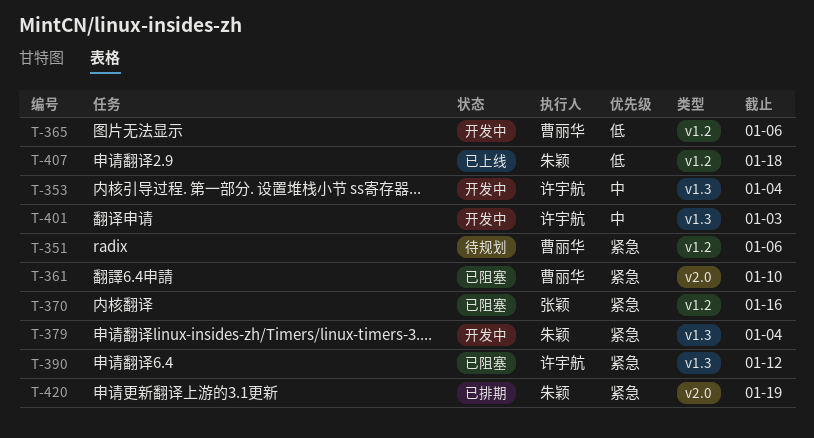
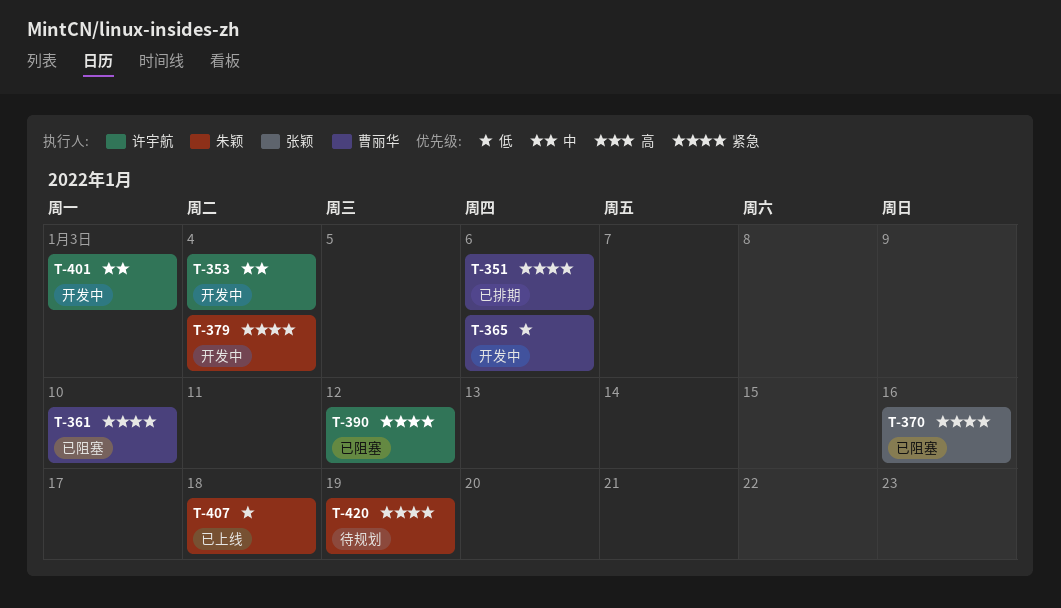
T-351, status: 待规划 -> 已排期
T-420, status: 已排期 -> 待规划

